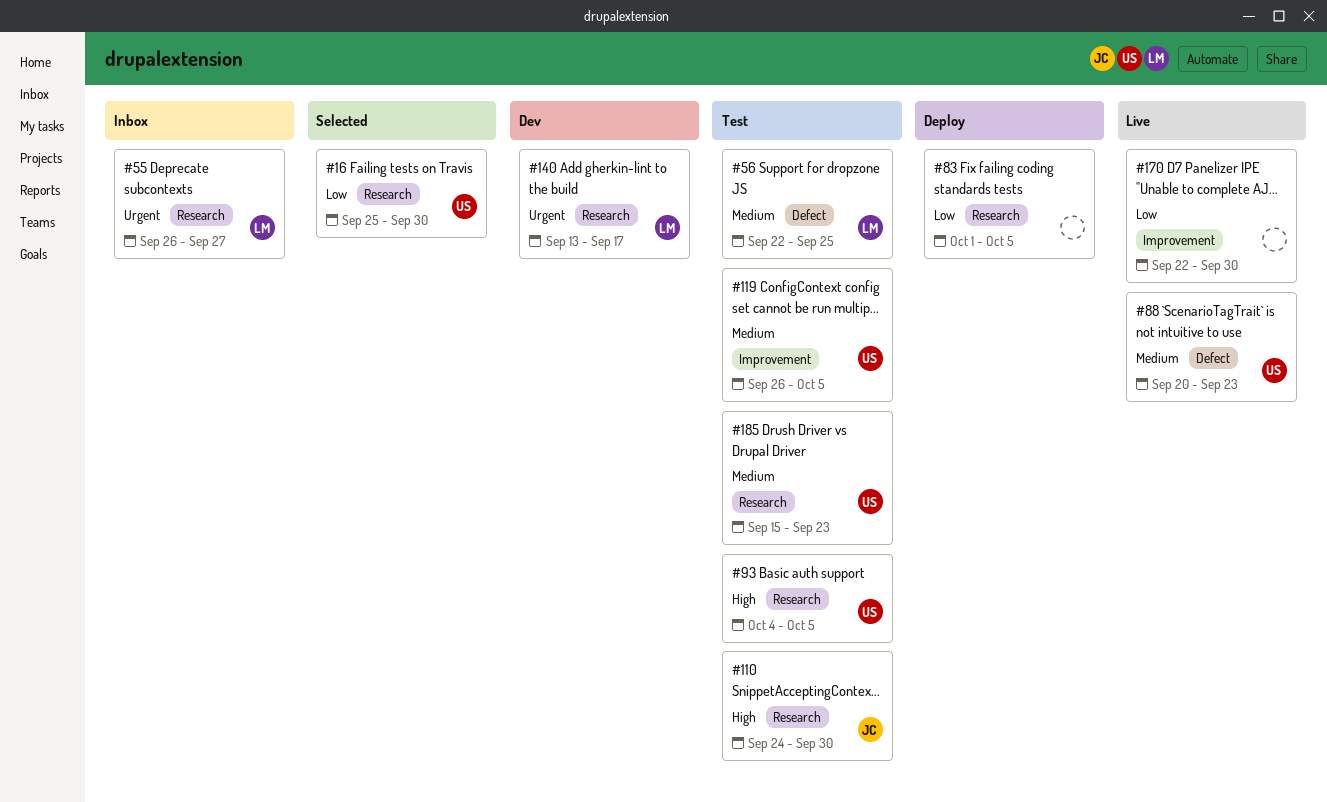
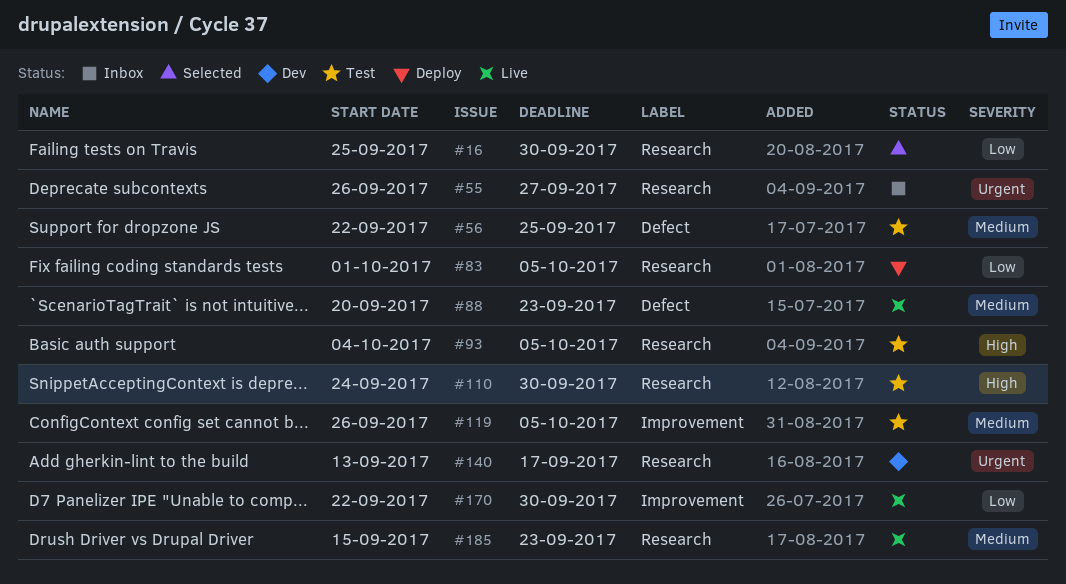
#185, status: Test -> Live

